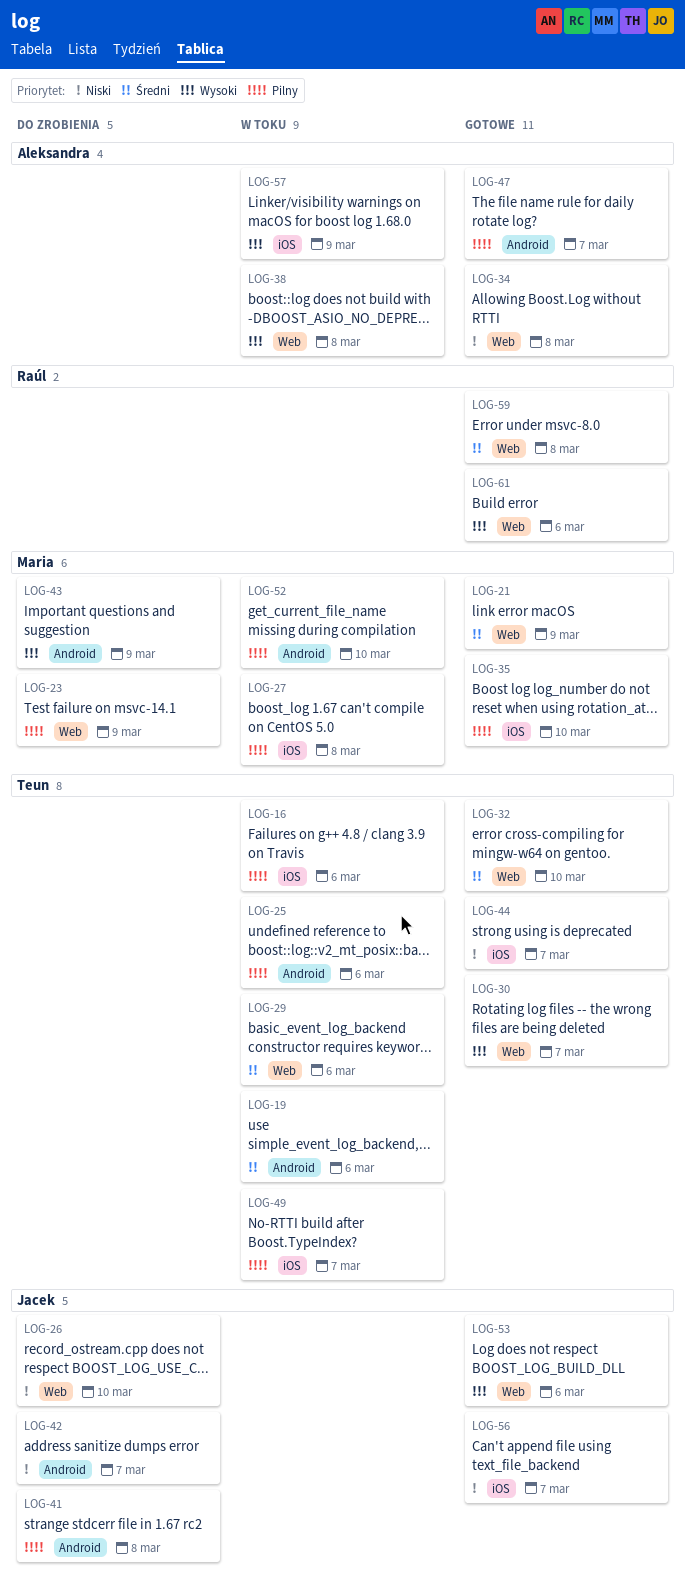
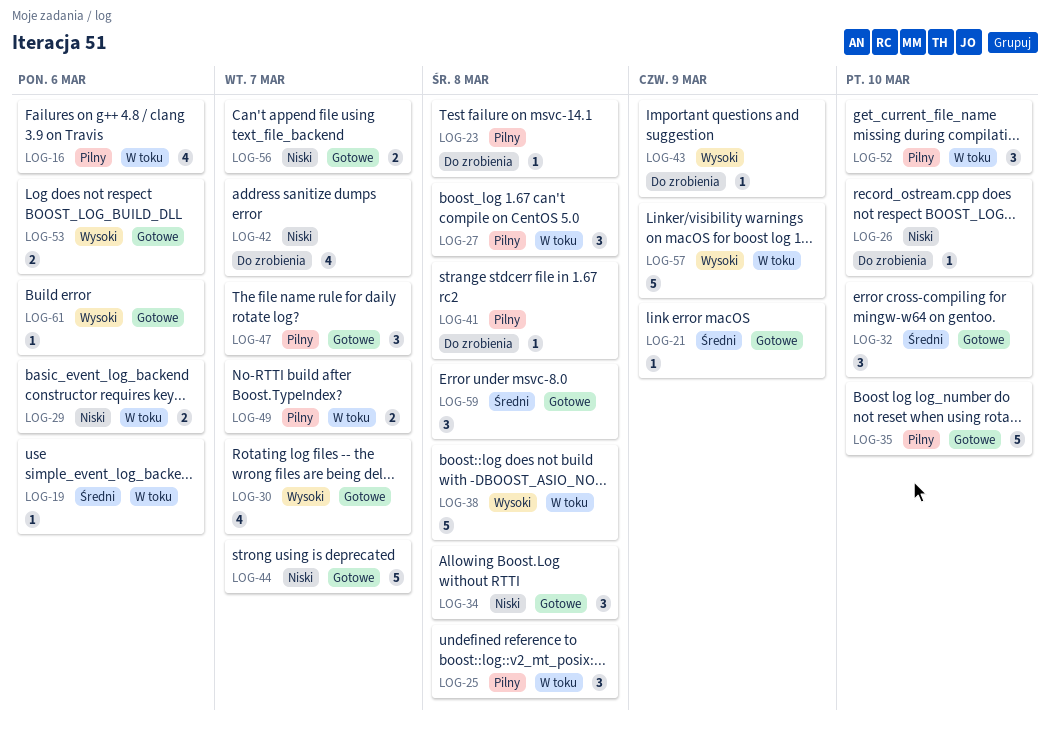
LOG-23, due: Mar 9 -> Mar 8
LOG-25, due: Mar 6 -> Mar 8
LOG-29, priority: Średni -> Niski

